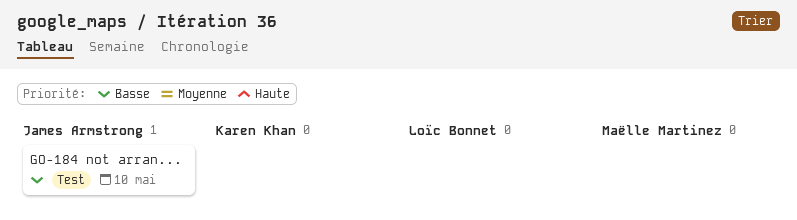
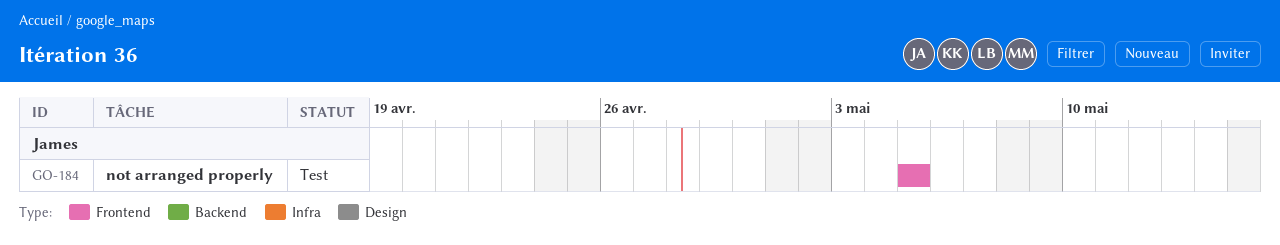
GO-184, due: May 10 -> May 5

